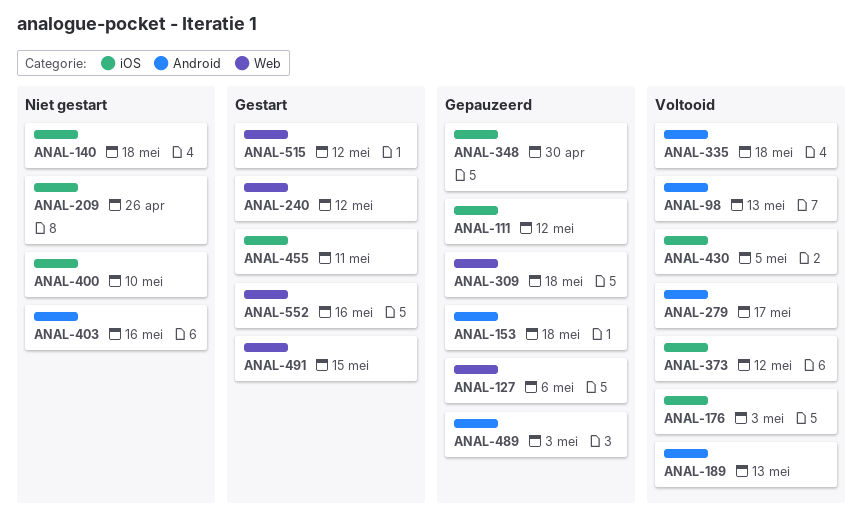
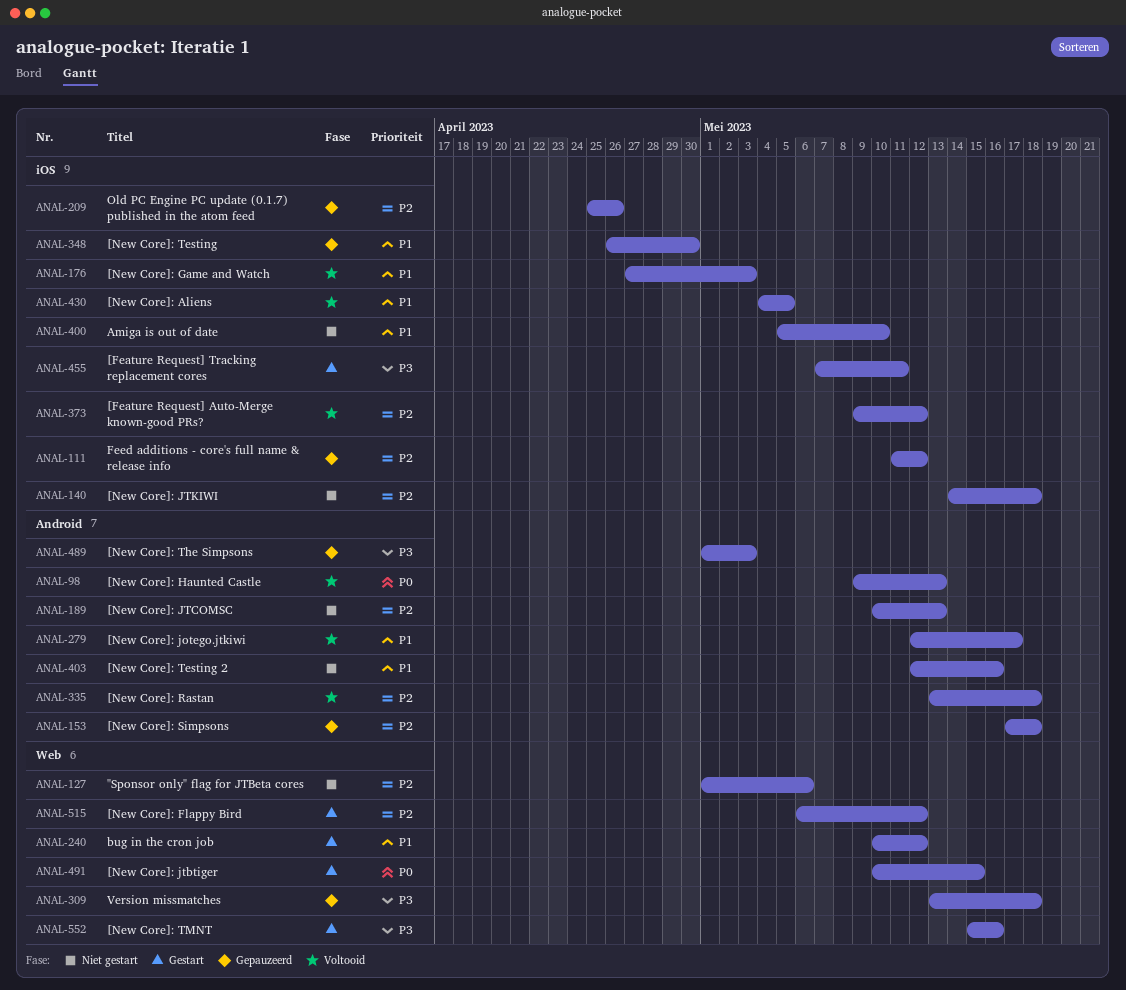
ANAL-127, status: Gepauzeerd -> Niet gestart
ANAL-189, status: Voltooid -> Niet gestart
ANAL-209, status: Niet gestart -> Gepauzeerd

